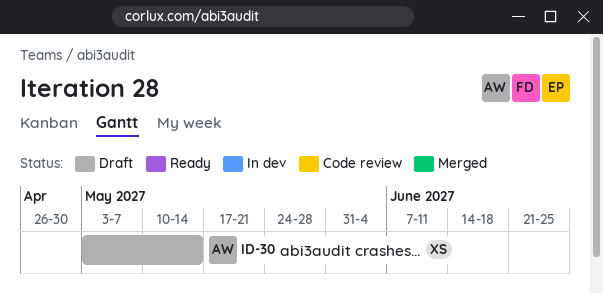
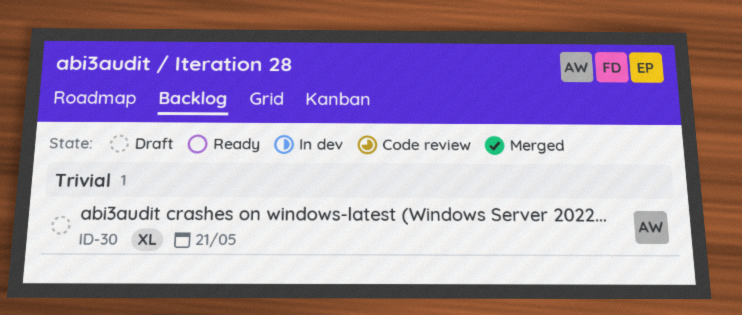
ID-30, estimate: XS -> XL
ID-30, due: May 14 -> May 21

